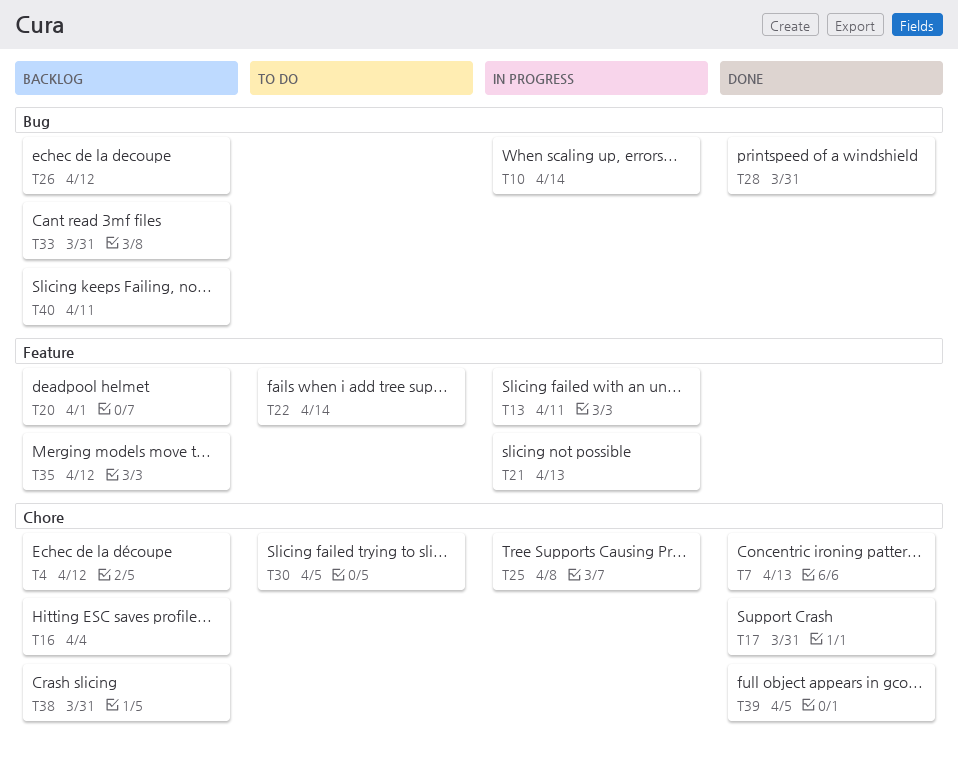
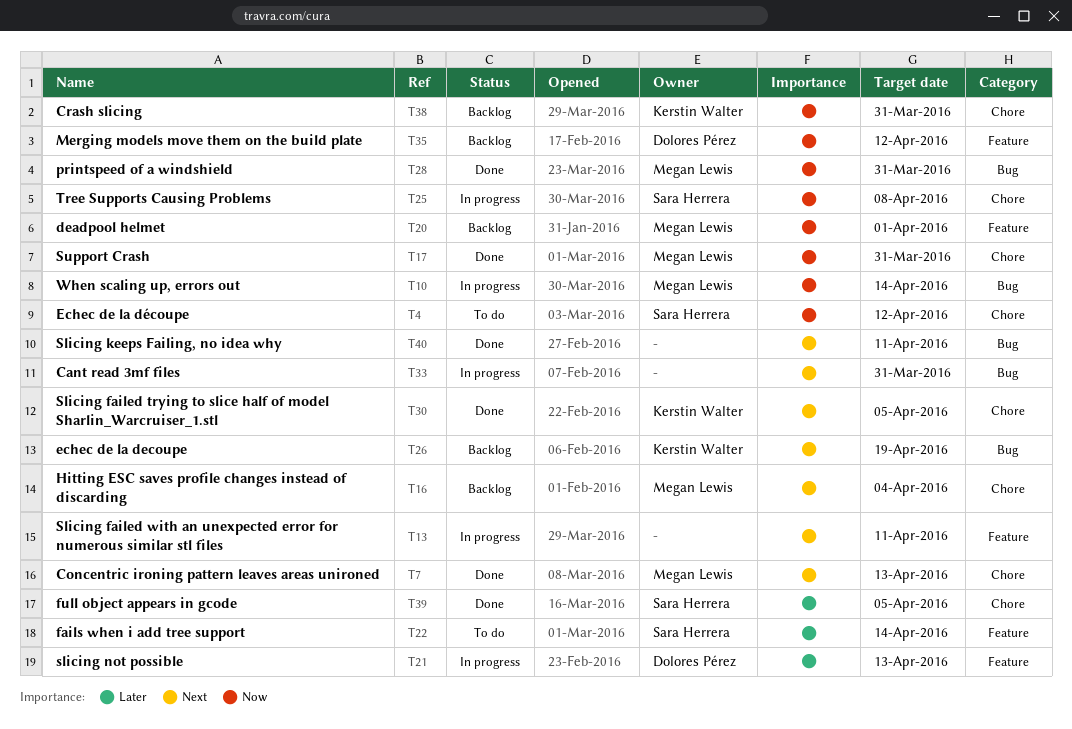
T4, status: Backlog -> To do
T26, due: Apr 12 -> Apr 19
T30, status: To do -> Done
T33, status: Backlog -> In progress
T40, status: Backlog -> Done

